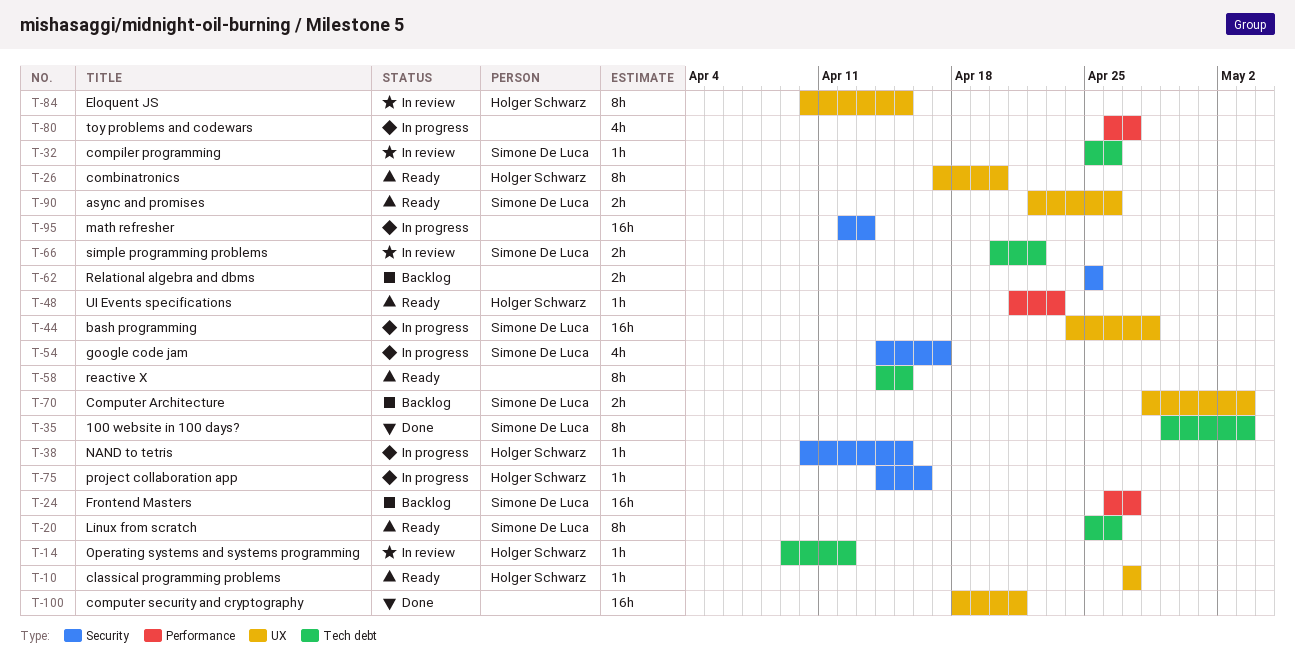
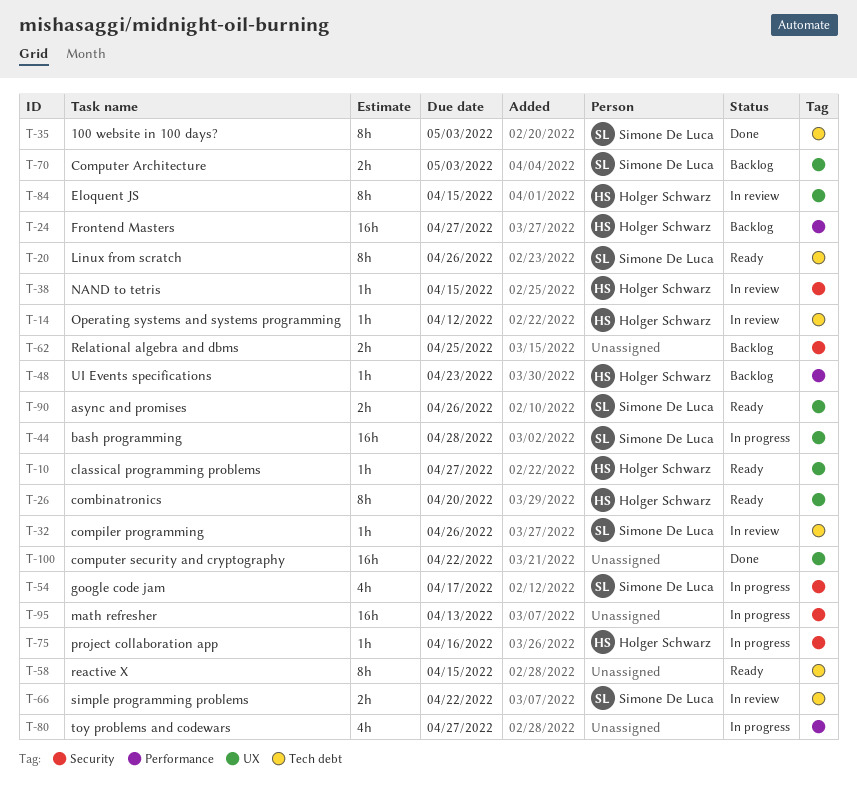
T-24, owner: Simone De Luca -> Holger Schwarz
T-38, status: In progress -> In review
T-48, status: Ready -> Backlog
T-100, due: Apr 21 -> Apr 22

